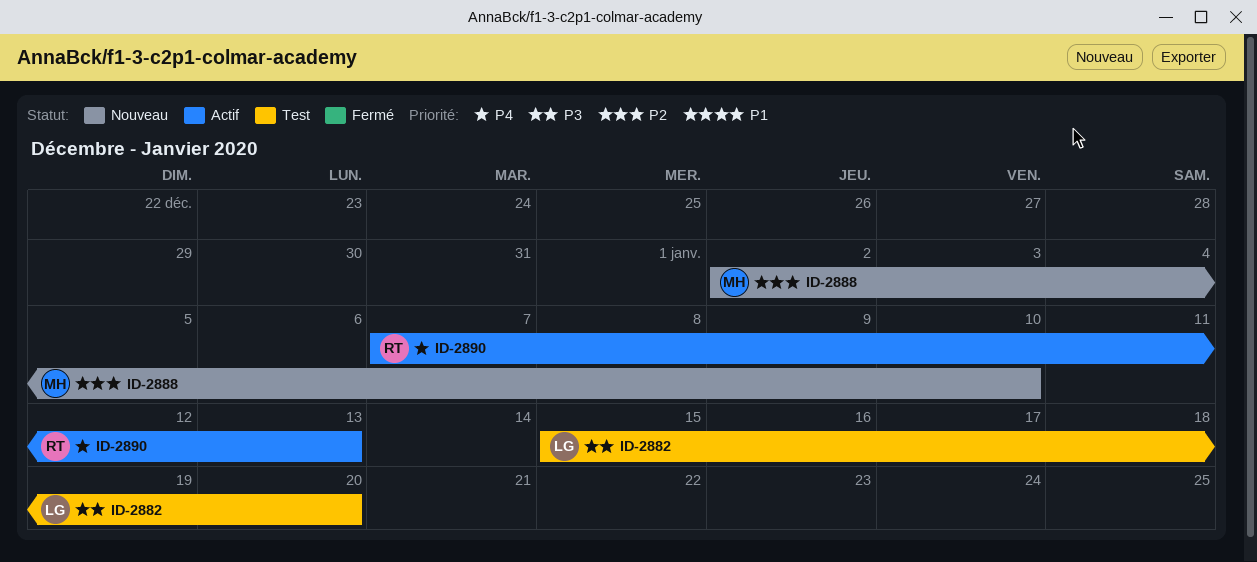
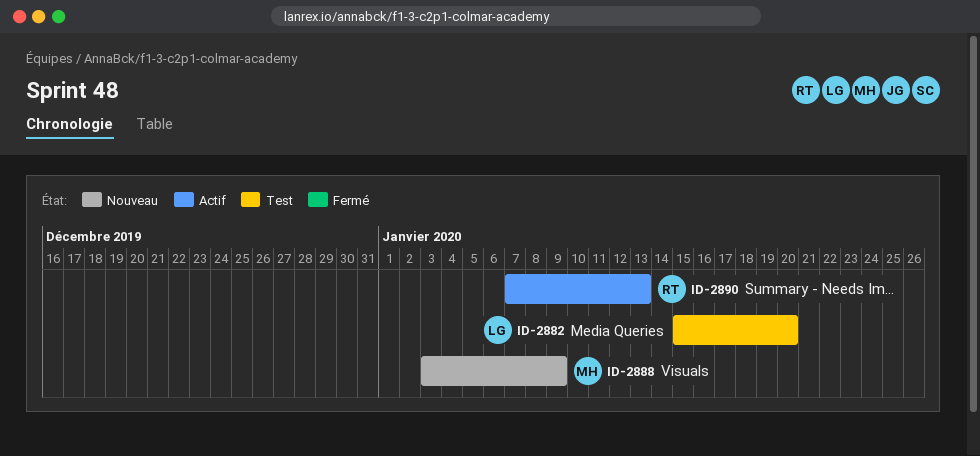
ID-2888, start: Jan 2 -> Jan 3
ID-2888, due: Jan 10 -> Jan 9

